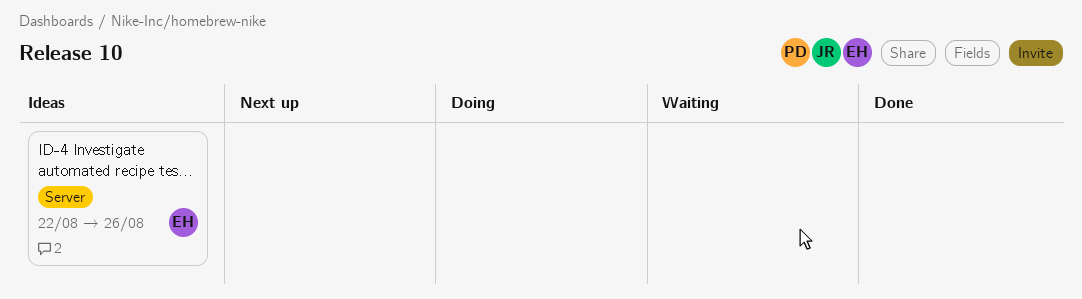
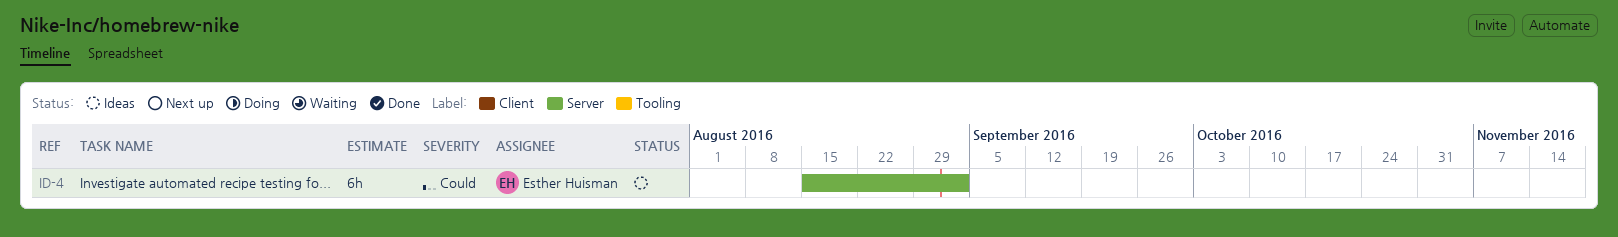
ID-4, start: Aug 22 -> Aug 15
ID-4, due: Aug 26 -> Sep 2

